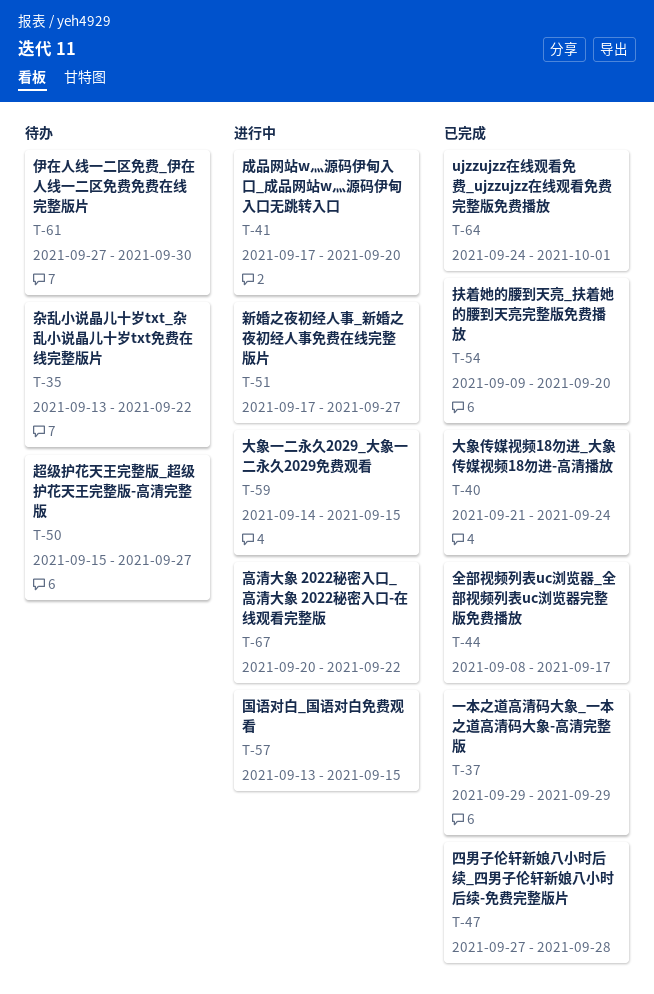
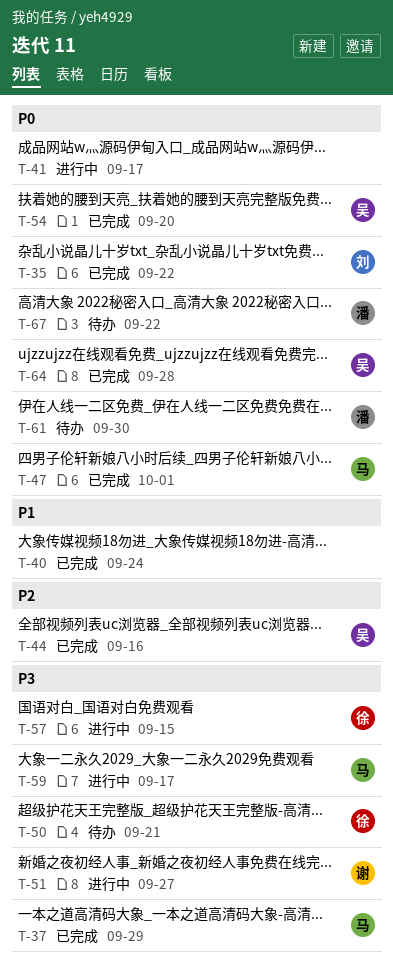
T-35, status: 待办 -> 已完成
T-41, due: Sep 20 -> Sep 17
T-44, due: Sep 17 -> Sep 16
T-47, due: Sep 28 -> Oct 1
T-50, due: Sep 27 -> Sep 21
T-59, due: Sep 15 -> Sep 17
T-64, due: Oct 1 -> Sep 28
T-67, status: 进行中 -> 待办

